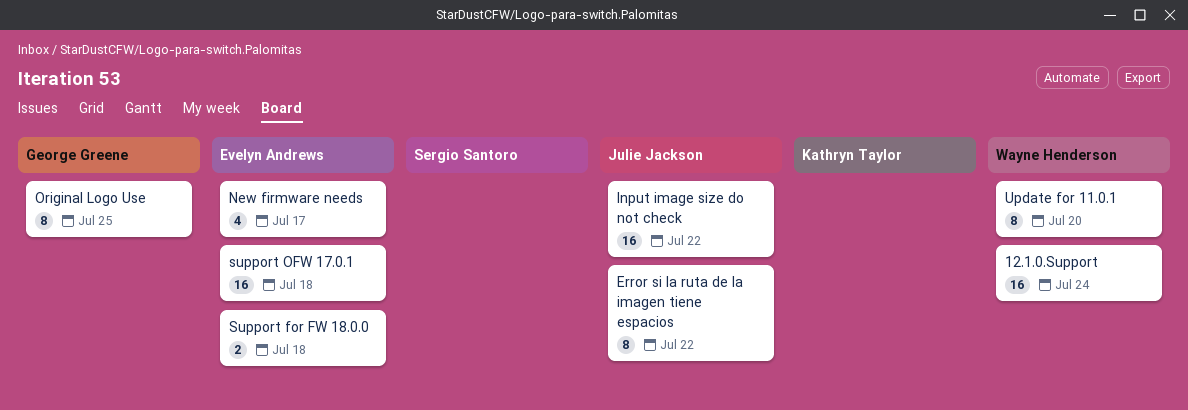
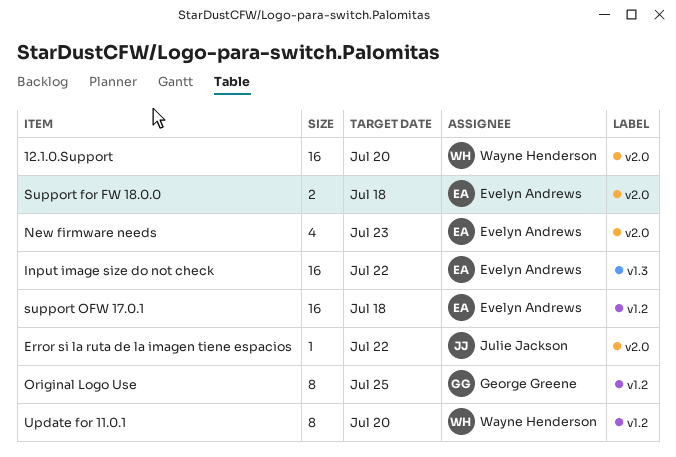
12.1.0.Support, due: Jul 24 -> Jul 20
Error si la ruta de la imagen tiene espacios, estimate: 8 -> 1
Input image size do not check, owner: Julie Jackson -> Evelyn Andrews
New firmware needs, due: Jul 17 -> Jul 23

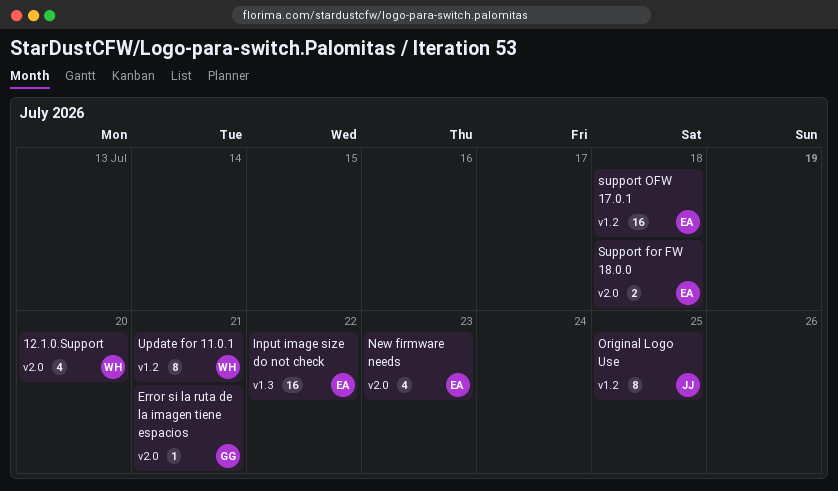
12.1.0.Support, estimate: 16 -> 4
Error si la ruta de la imagen tiene espacios, owner: Julie Jackson -> George Greene
Error si la ruta de la imagen tiene espacios, due: Jul 22 -> Jul 21
Original Logo Use, owner: George Greene -> Julie Jackson
Update for 11.0.1, due: Jul 20 -> Jul 21

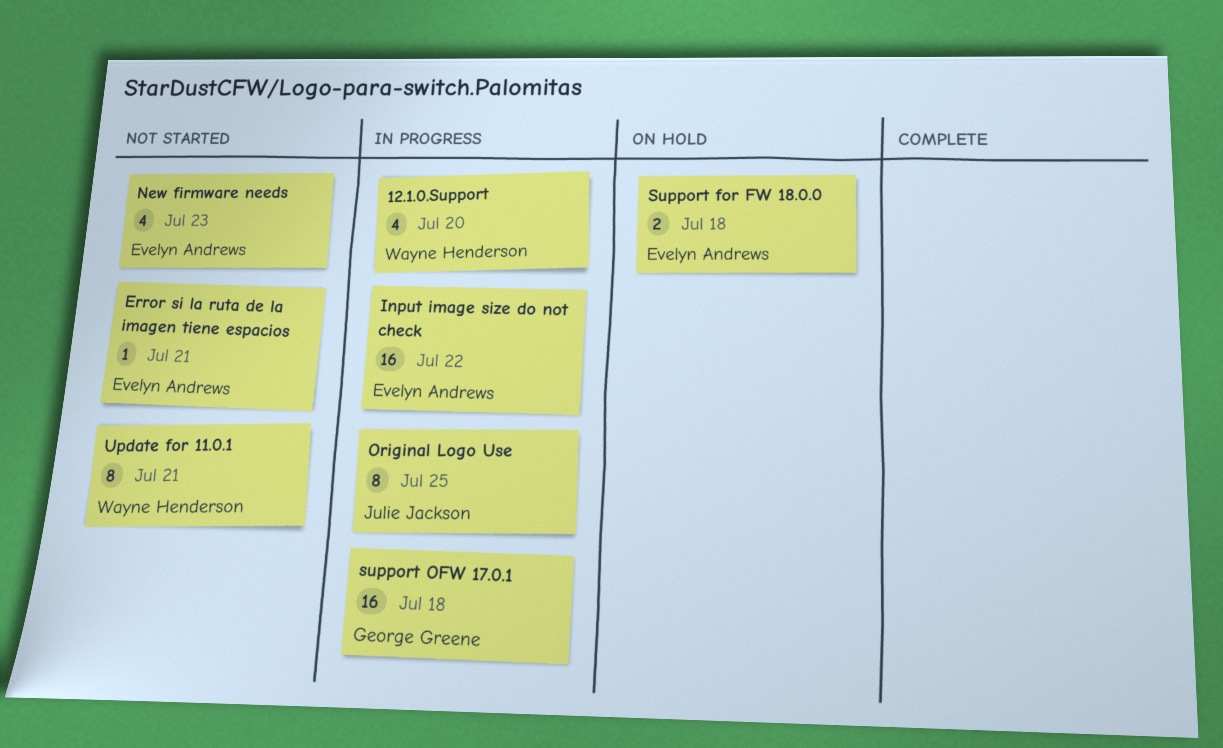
Error si la ruta de la imagen tiene espacios, owner: George Greene -> Evelyn Andrews
support OFW 17.0.1, owner: Evelyn Andrews -> George Greene

